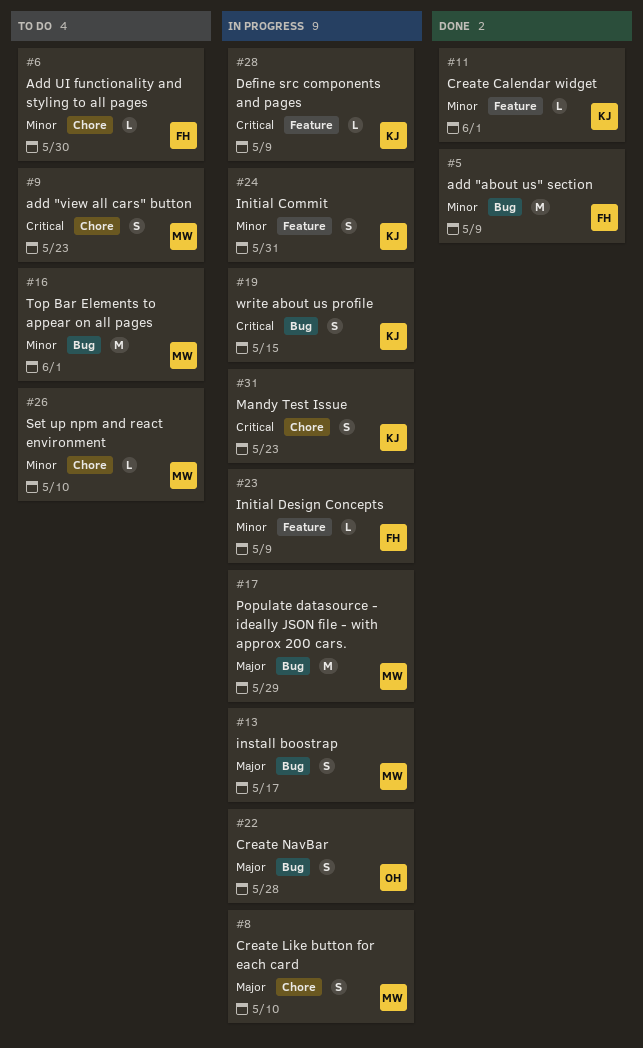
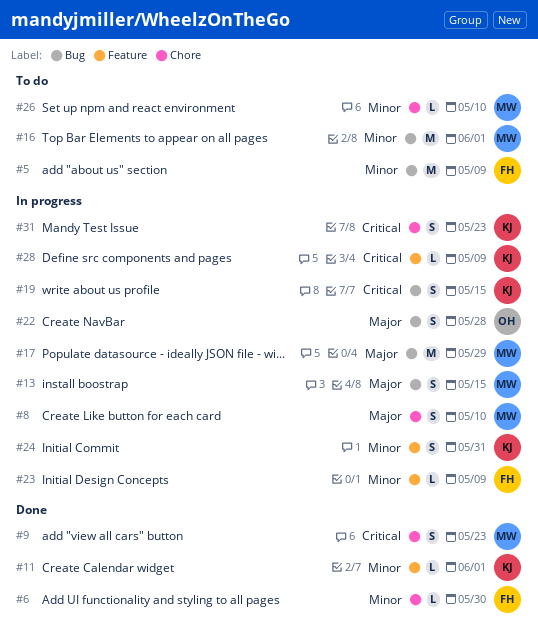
#5, status: Done -> To do
#6, status: To do -> Done
#9, status: To do -> Done
#13, due: May 17 -> May 15

